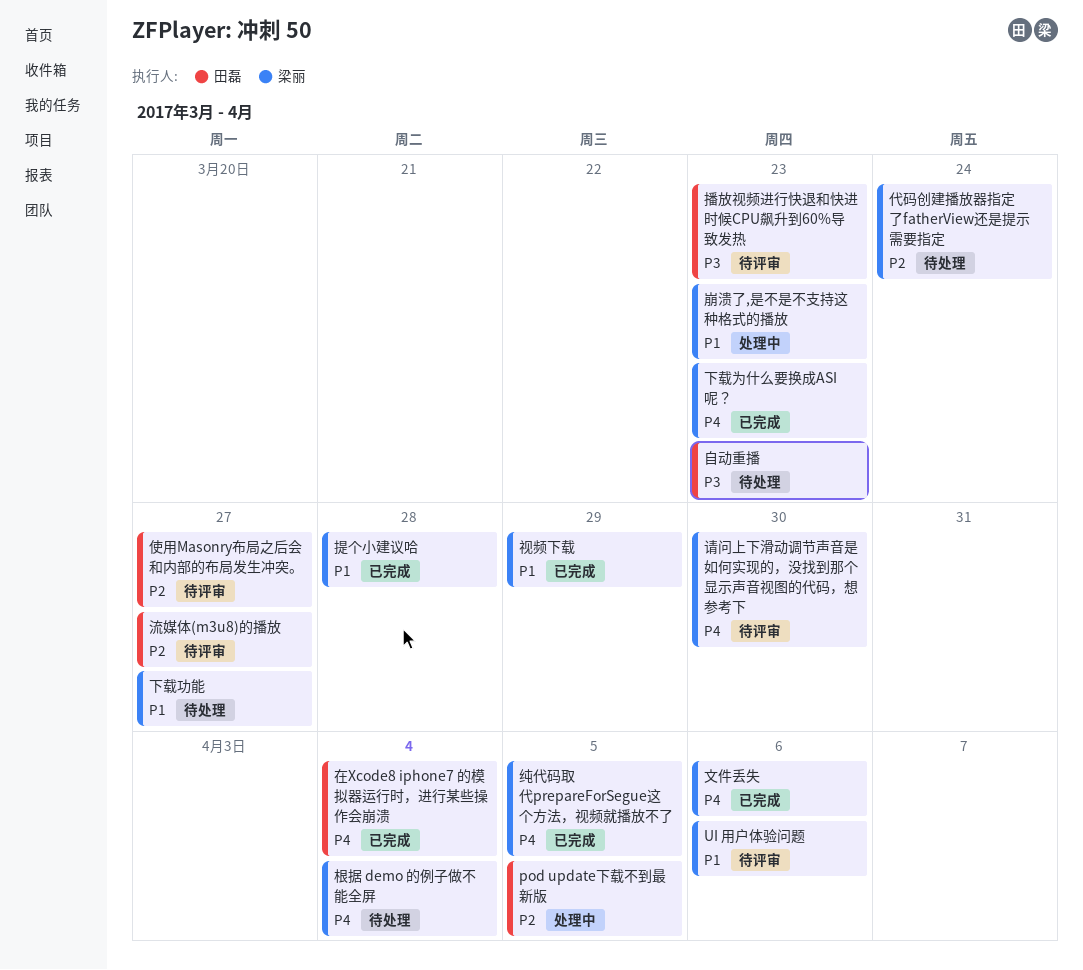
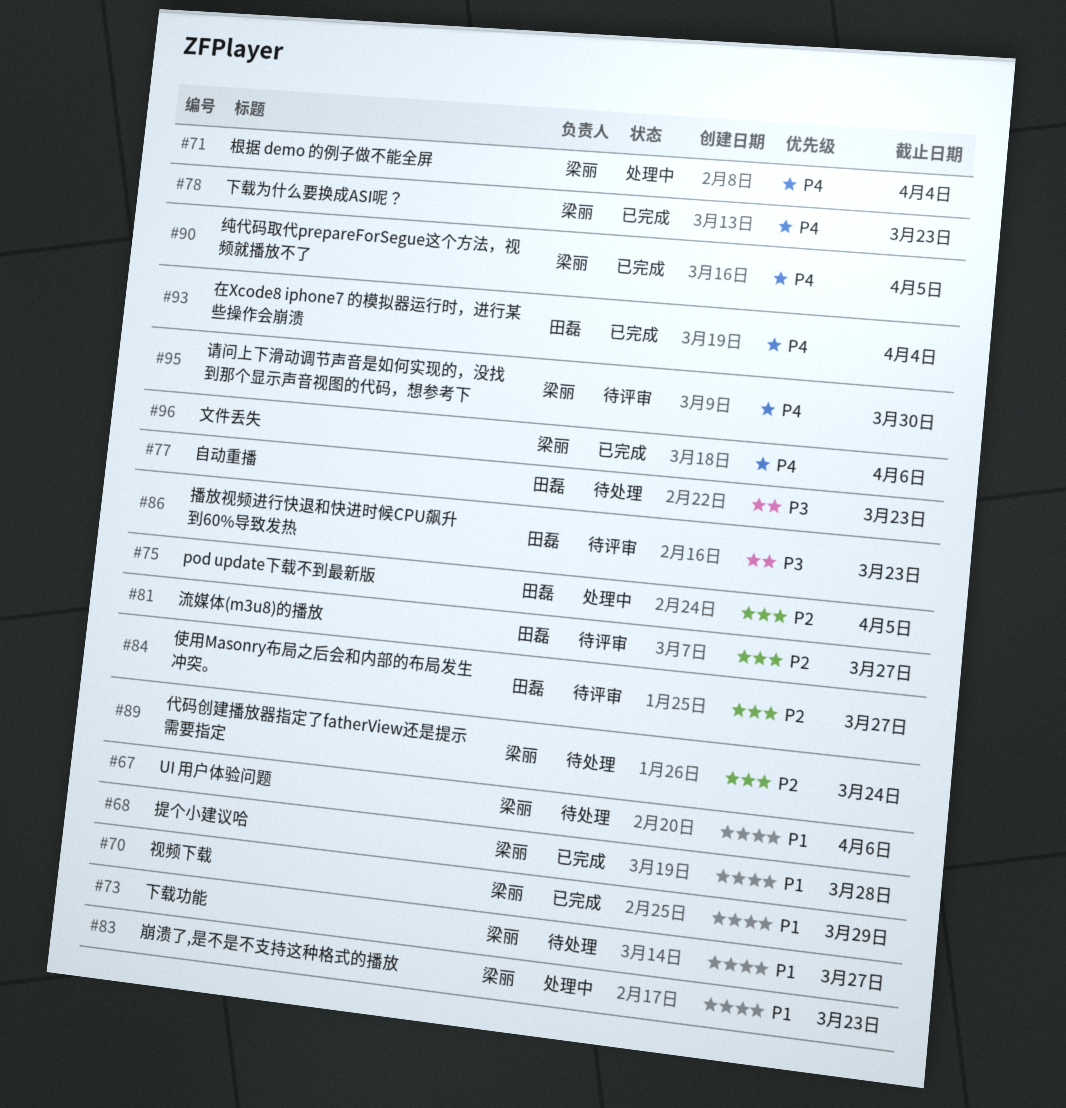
UI 用户体验问题, status: 待评审 -> 待处理
根据 demo 的例子做不能全屏, status: 待处理 -> 处理中

